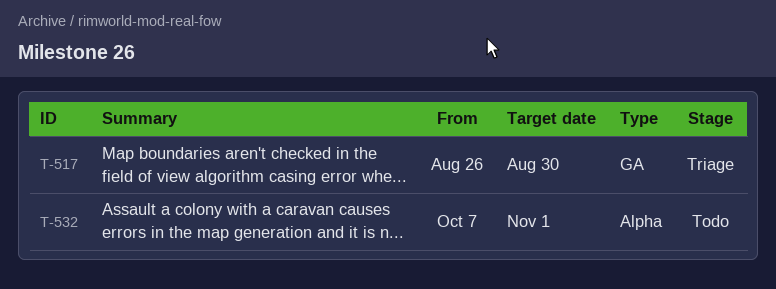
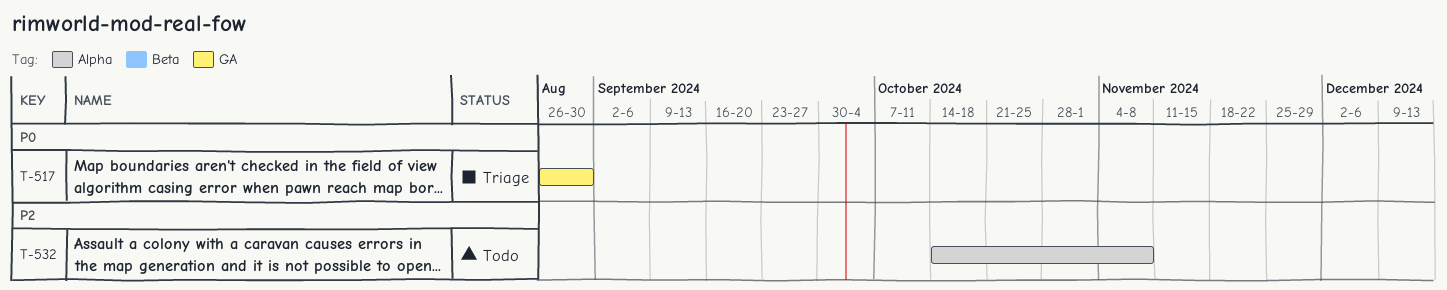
T-532, start: Oct 7 -> Oct 14
T-532, due: Nov 1 -> Nov 8

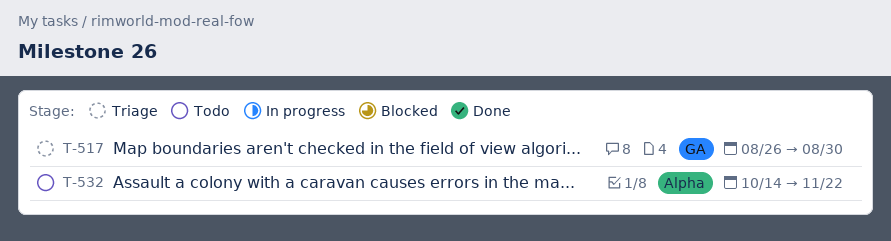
T-532, due: Nov 8 -> Nov 22

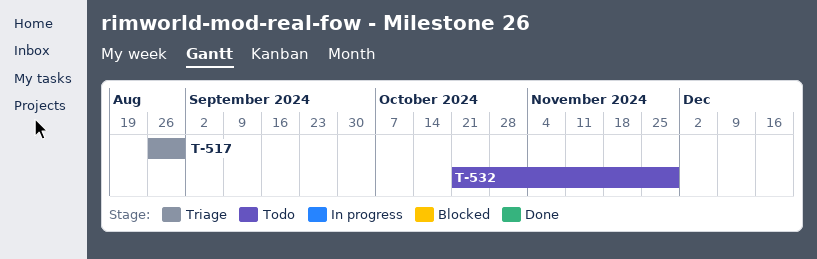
T-532, start: Oct 14 -> Oct 21
T-532, due: Nov 22 -> Nov 29

